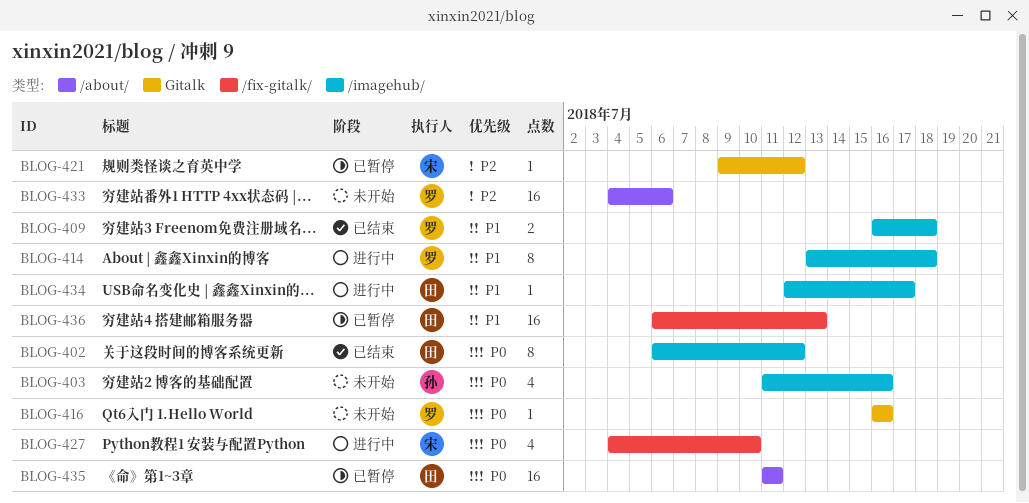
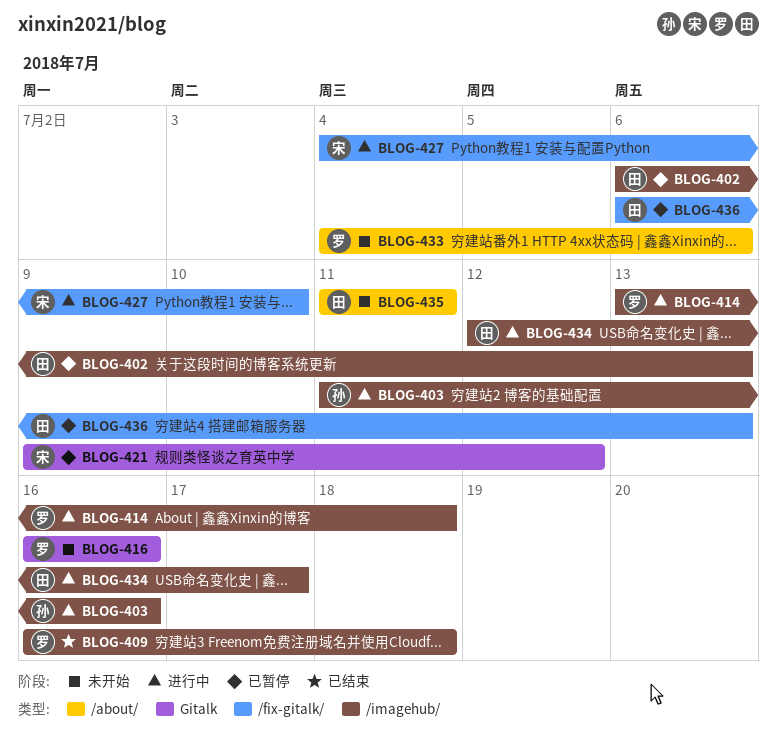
BLOG-402, status: 已结束 -> 已暂停
BLOG-402, due: Jul 12 -> Jul 13
BLOG-403, status: 未开始 -> 进行中
BLOG-435, status: 已暂停 -> 未开始

